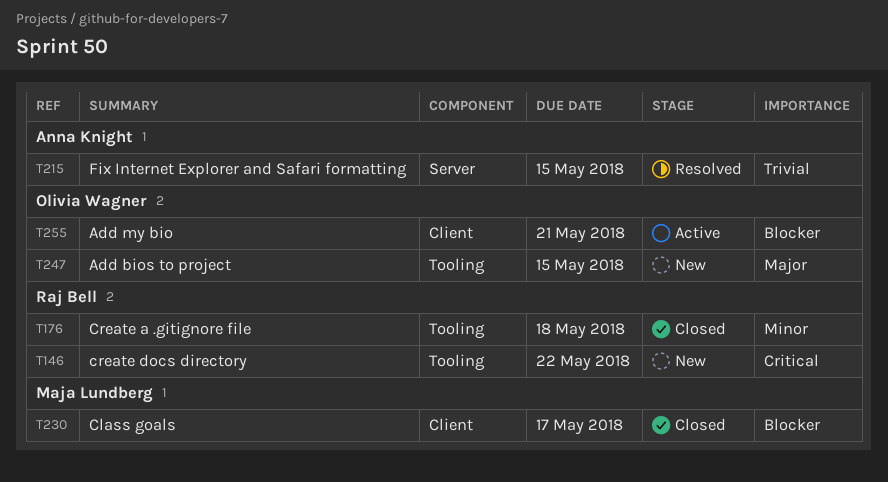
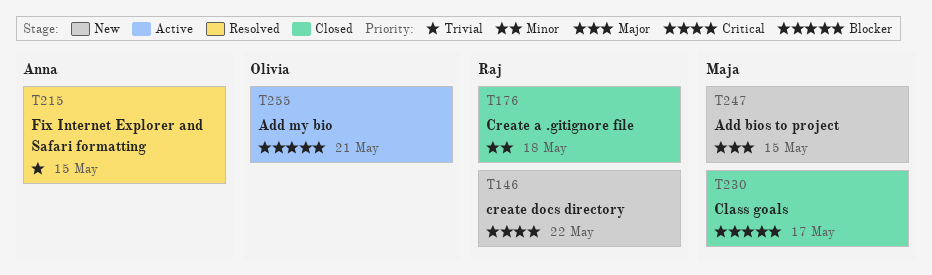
T247, owner: Olivia Wagner -> Maja Lundberg

